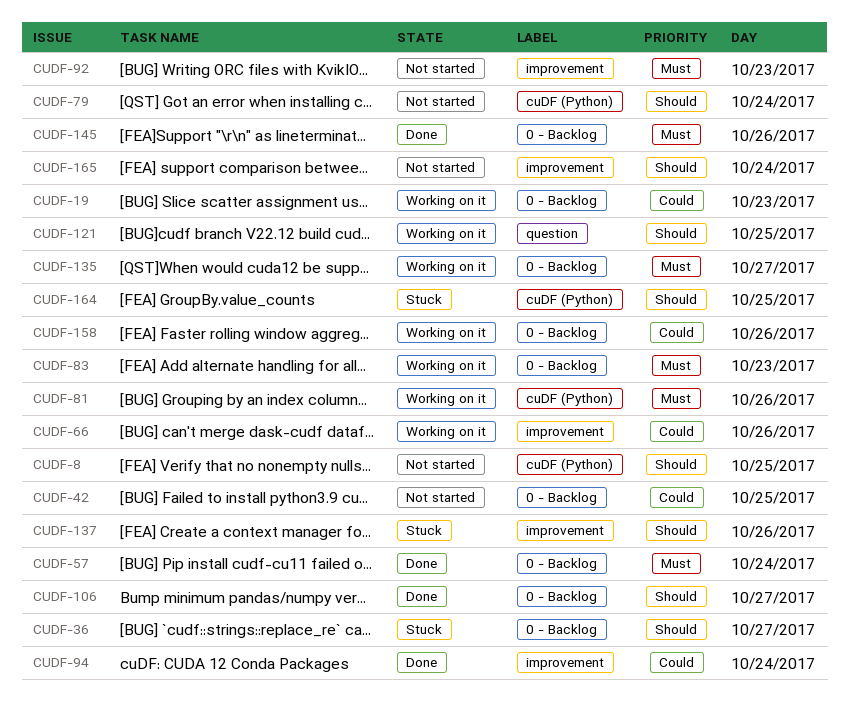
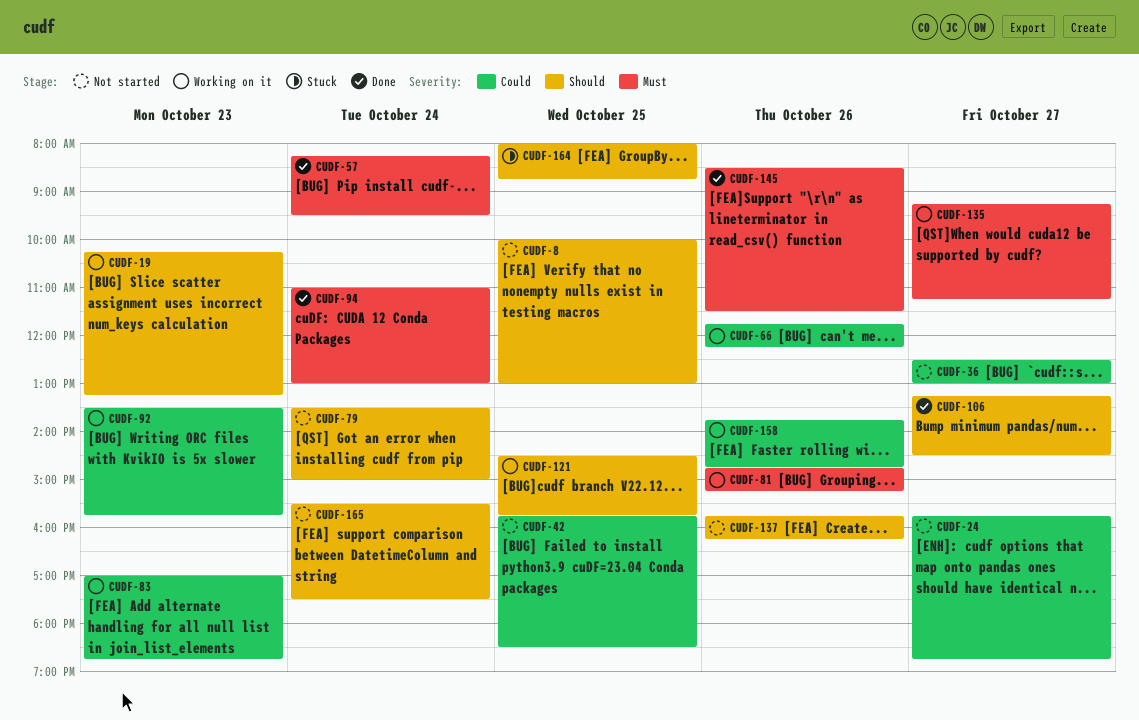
CUDF-19, priority: Could -> Should
CUDF-24: none -> present
CUDF-36, status: Stuck -> Not started
CUDF-36, priority: Should -> Could
CUDF-83, priority: Must -> Could
CUDF-92, status: Not started -> Working on it
CUDF-92, priority: Must -> Could
CUDF-94, priority: Could -> Must
CUDF-137, status: Stuck -> Not started

